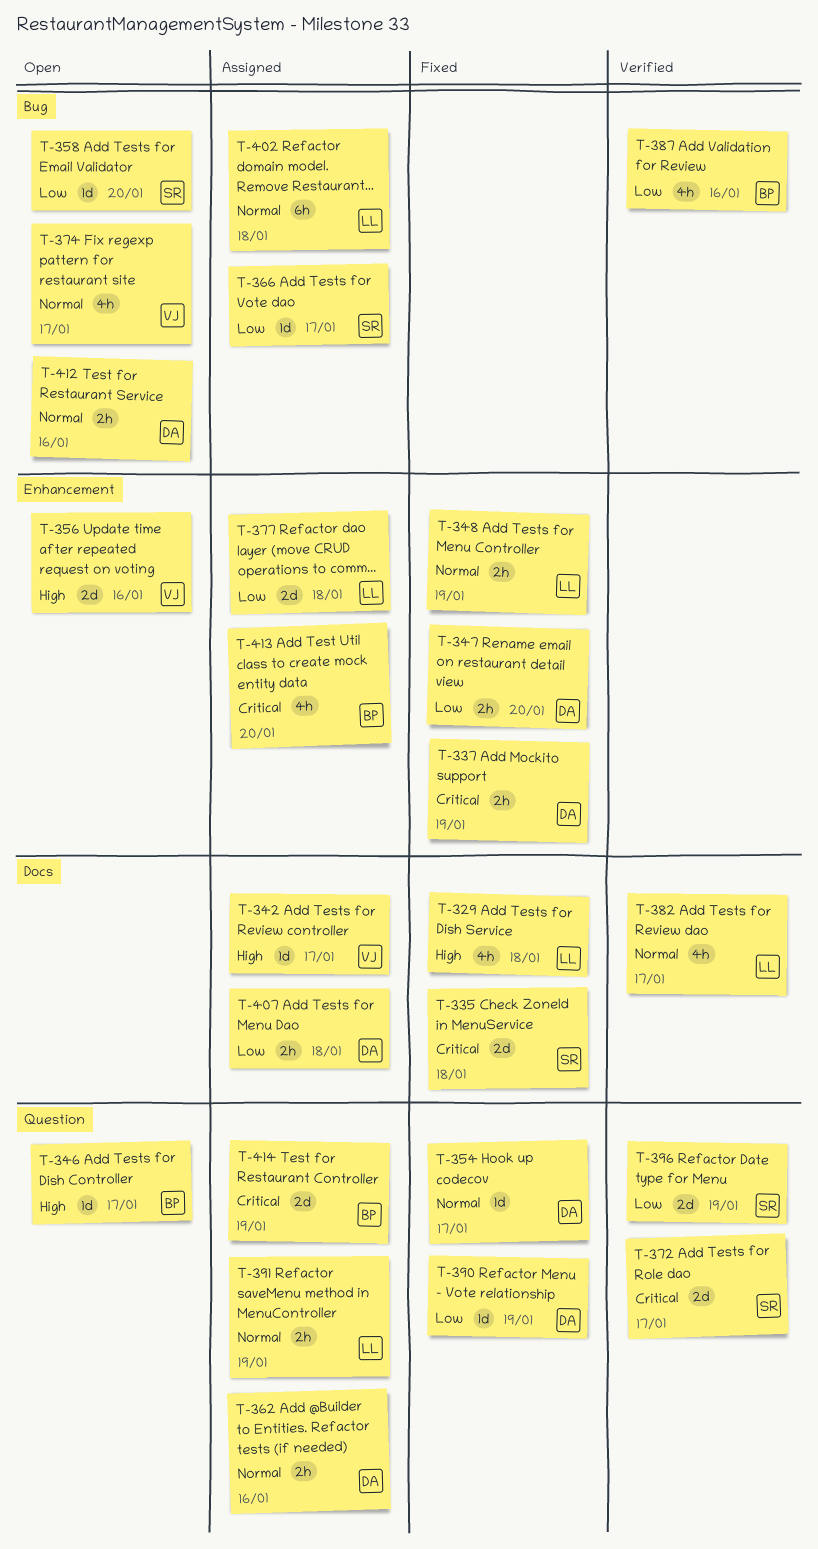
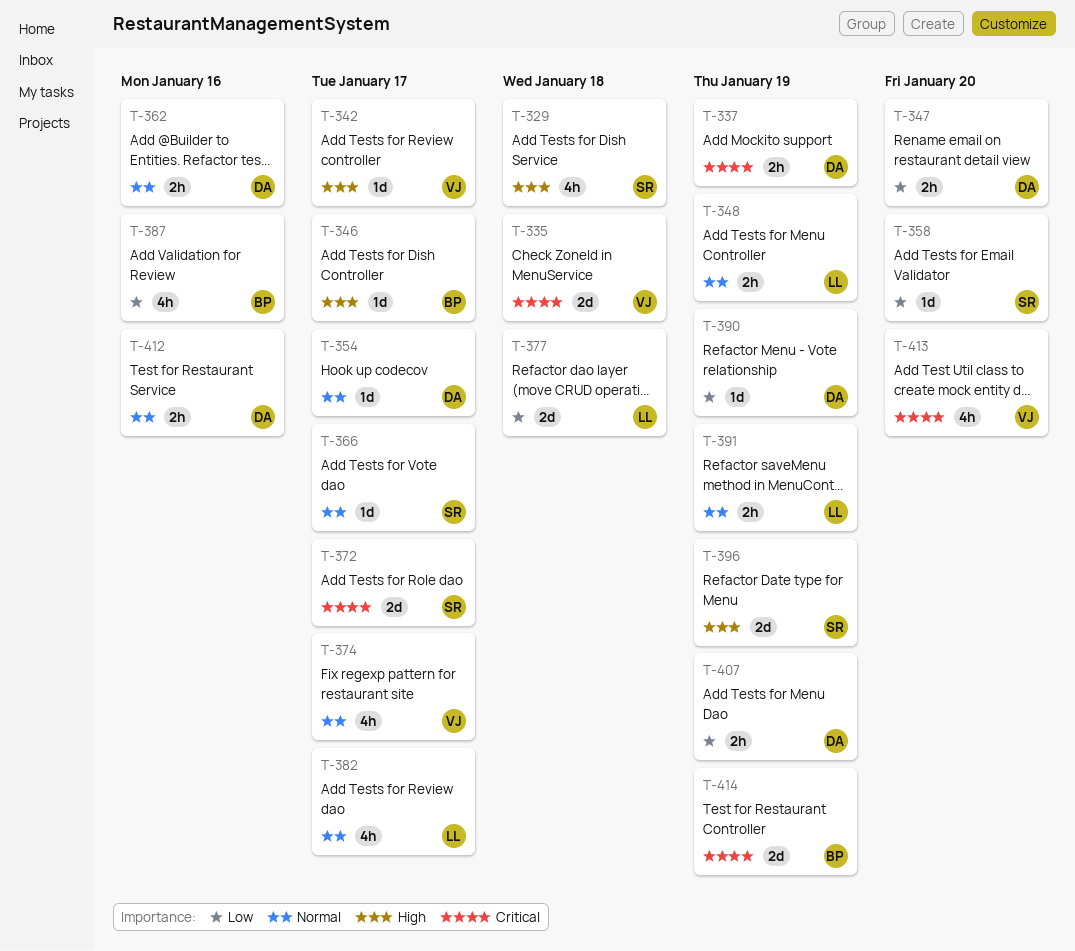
T-329, owner: LL -> SR
T-335, owner: SR -> VJ
T-356: present -> none
T-366, priority: Low -> Normal
T-396, priority: Low -> High
T-402: present -> none
T-407, due: Jan 18 -> Jan 19
T-413, owner: BP -> VJ

